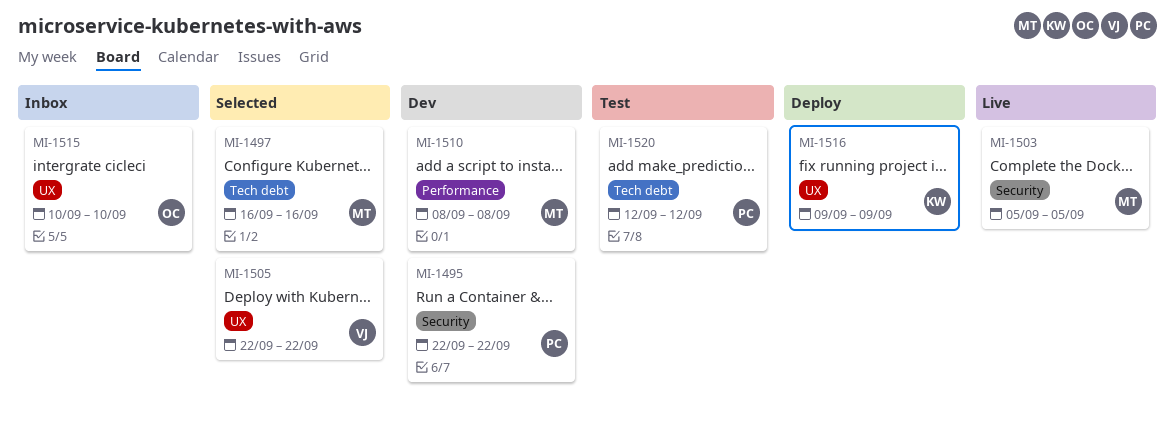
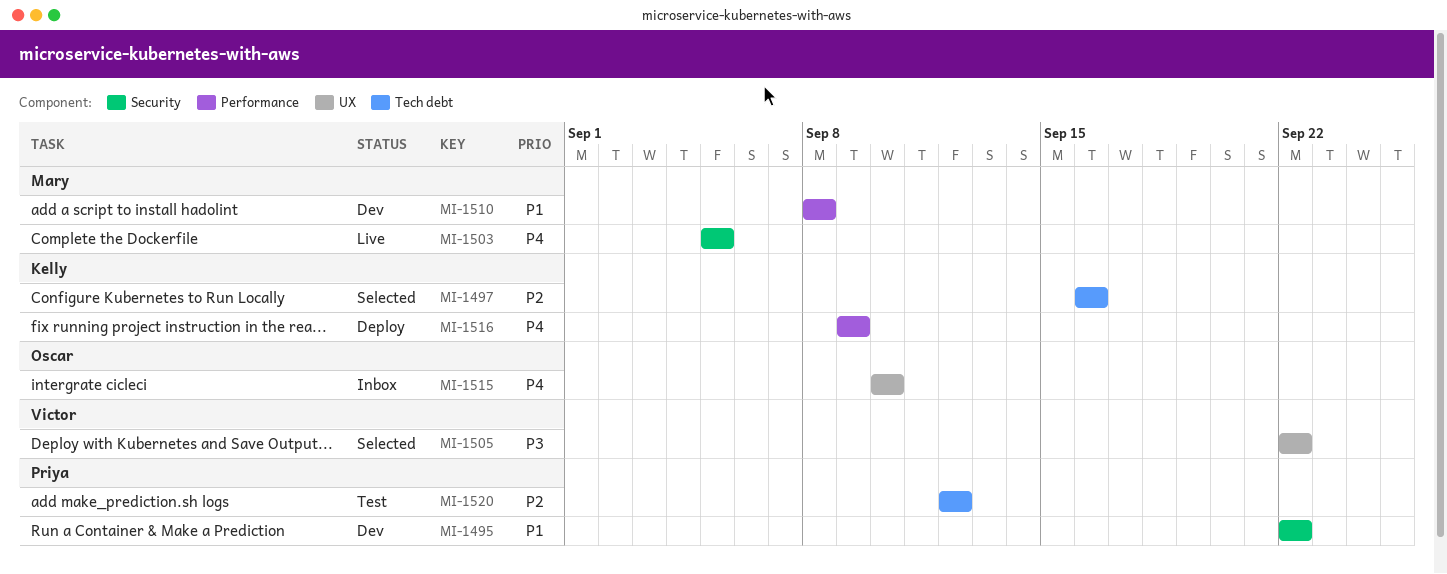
MI-1497, owner: Mary -> Kelly
MI-1516, label: UX -> Performance

